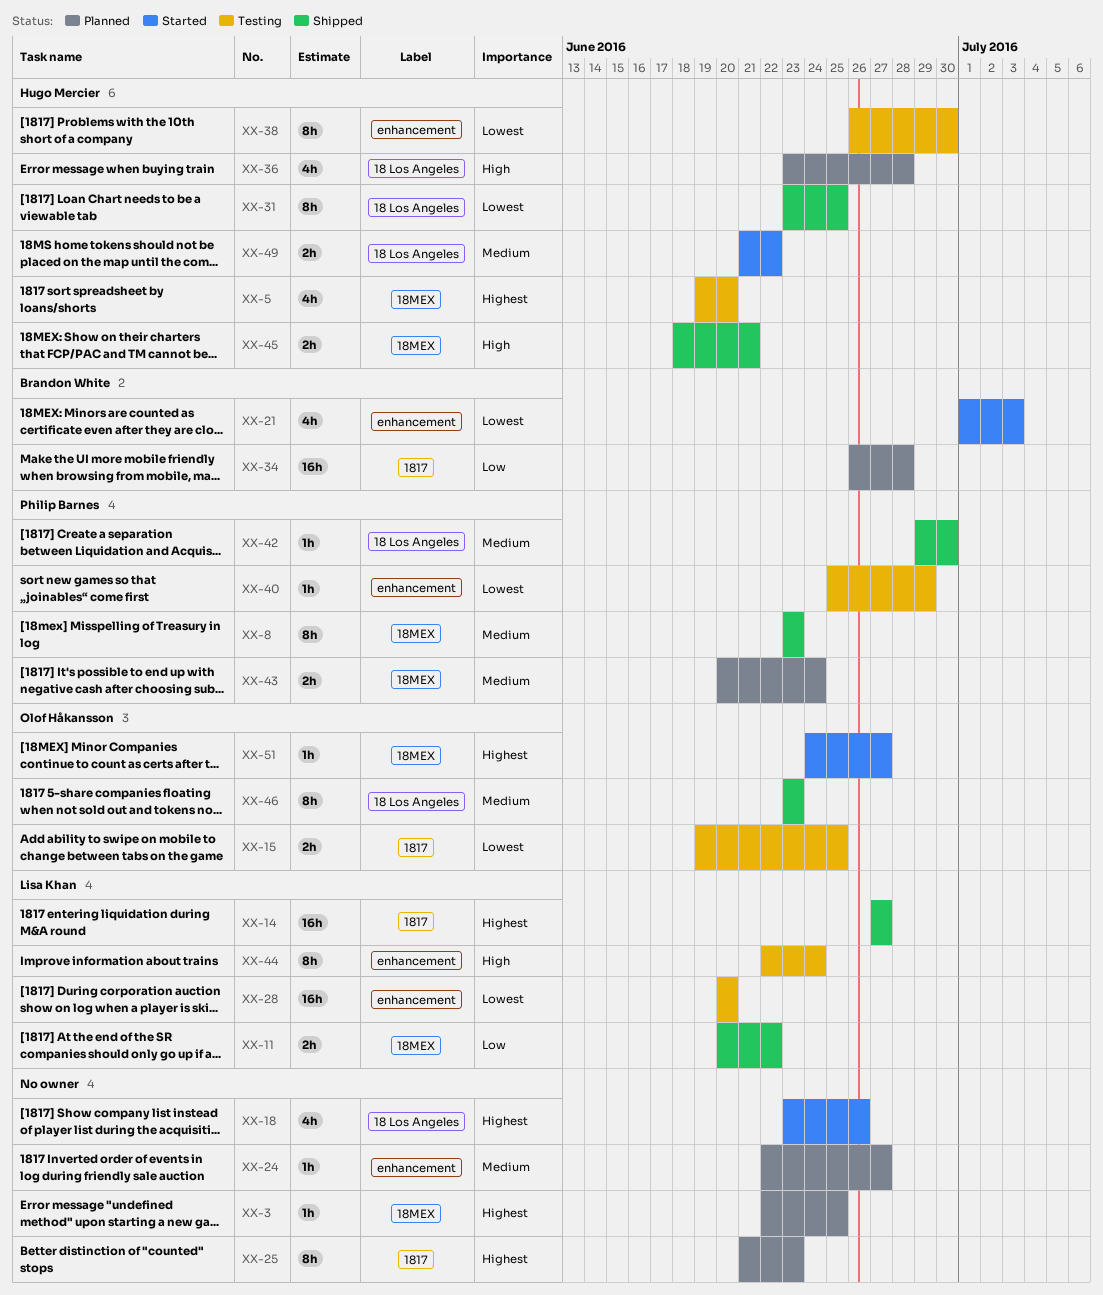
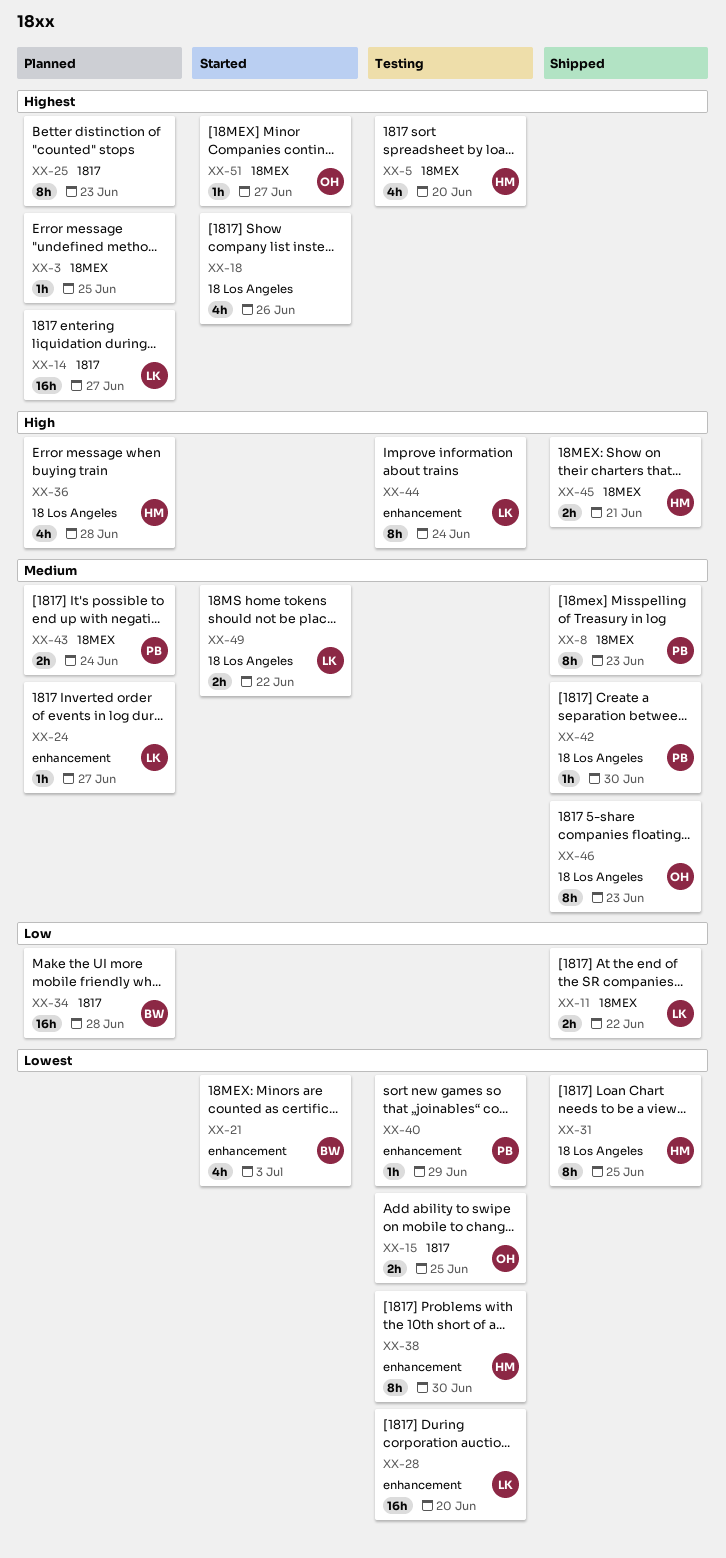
XX-14, status: Shipped -> Planned
XX-24, owner: none -> Lisa Khan
XX-49, owner: Hugo Mercier -> Lisa Khan

